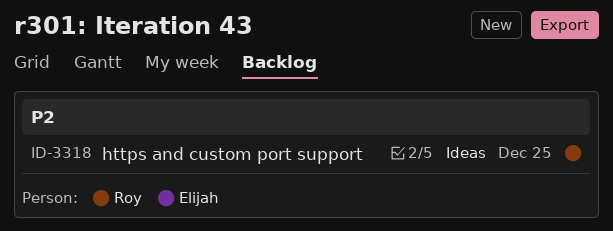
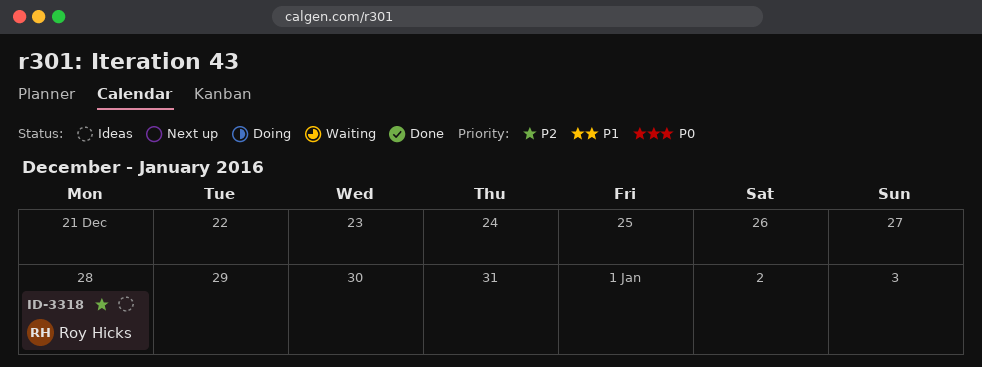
ID-3318, due: Dec 25 -> Dec 28

